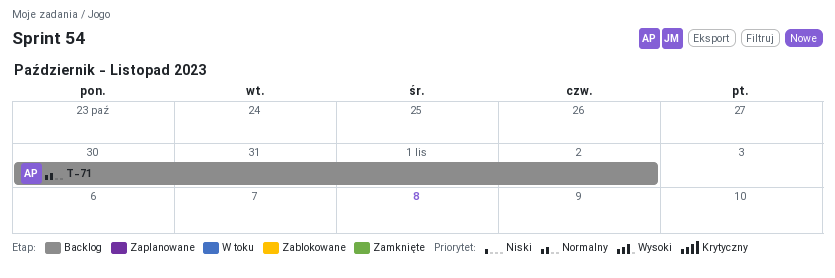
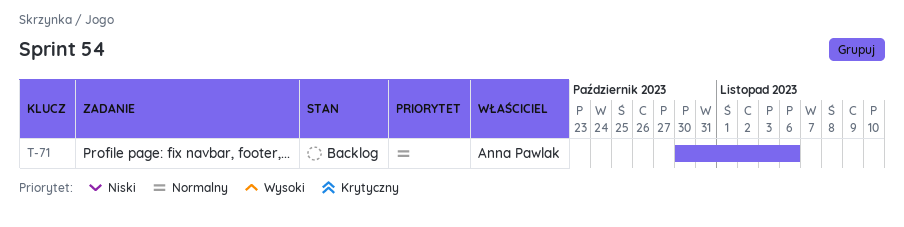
T-71, due: Nov 2 -> Nov 6

